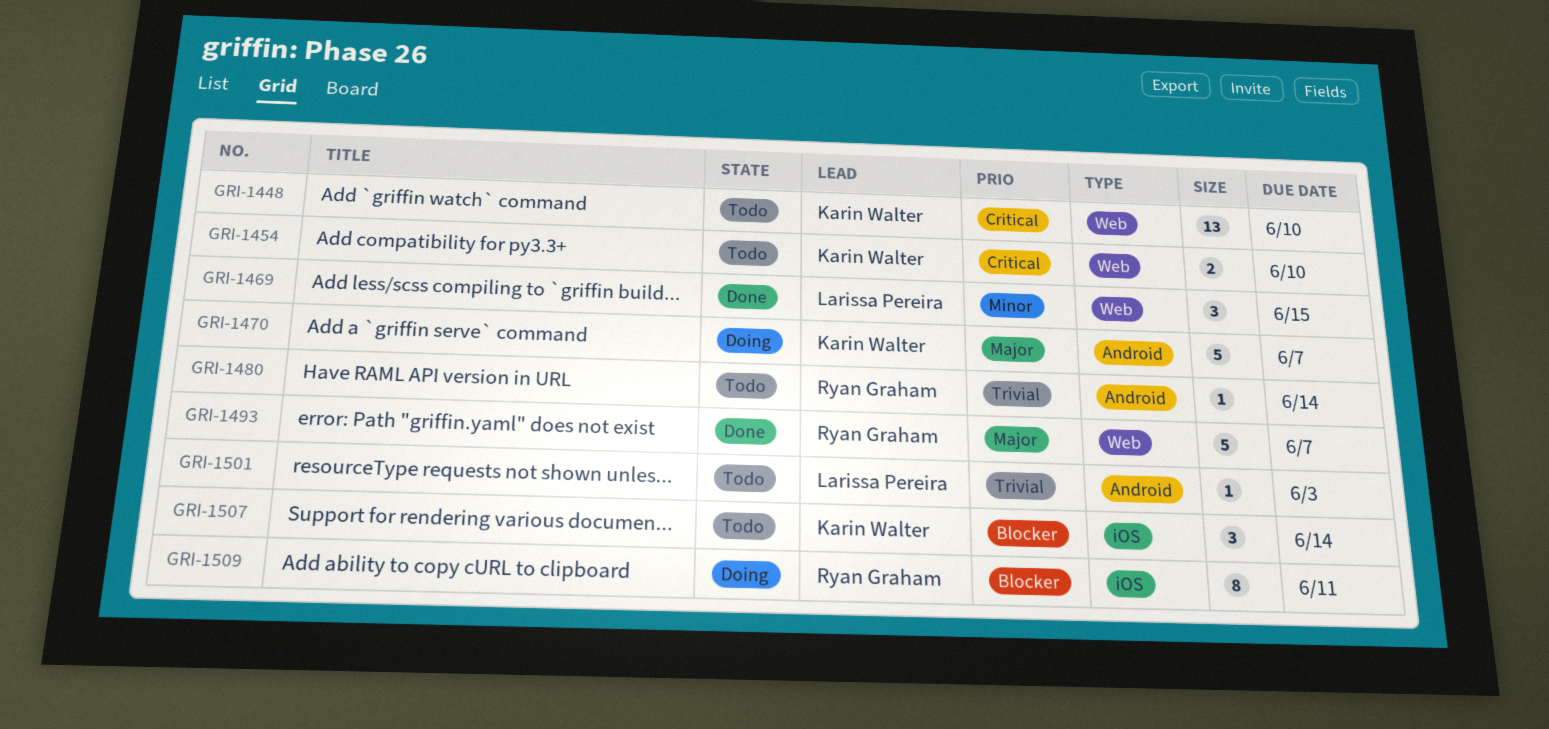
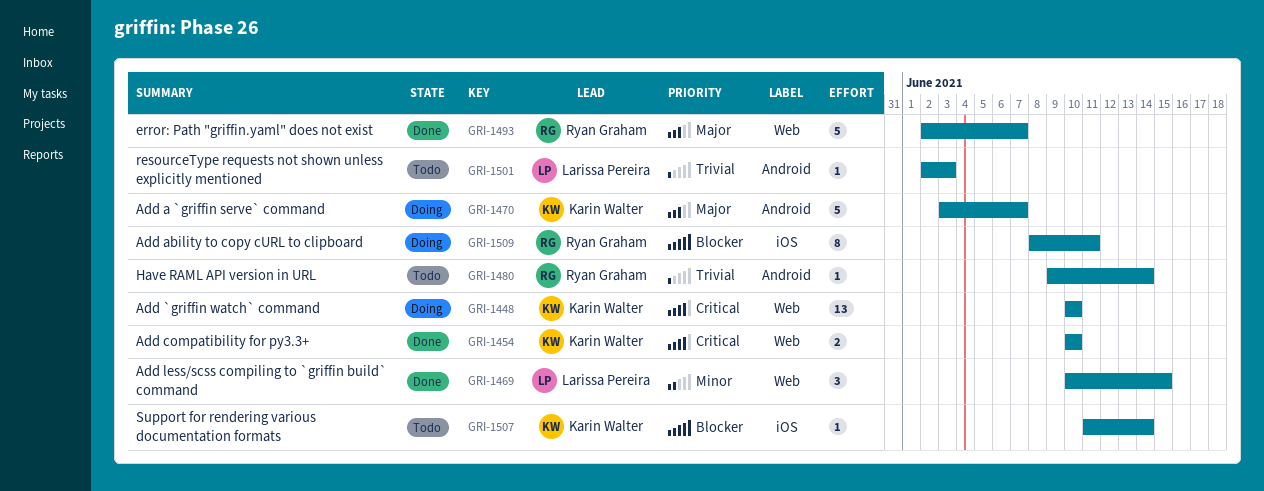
GRI-1448, status: Todo -> Doing
GRI-1454, status: Todo -> Done
GRI-1507, estimate: 3 -> 1

